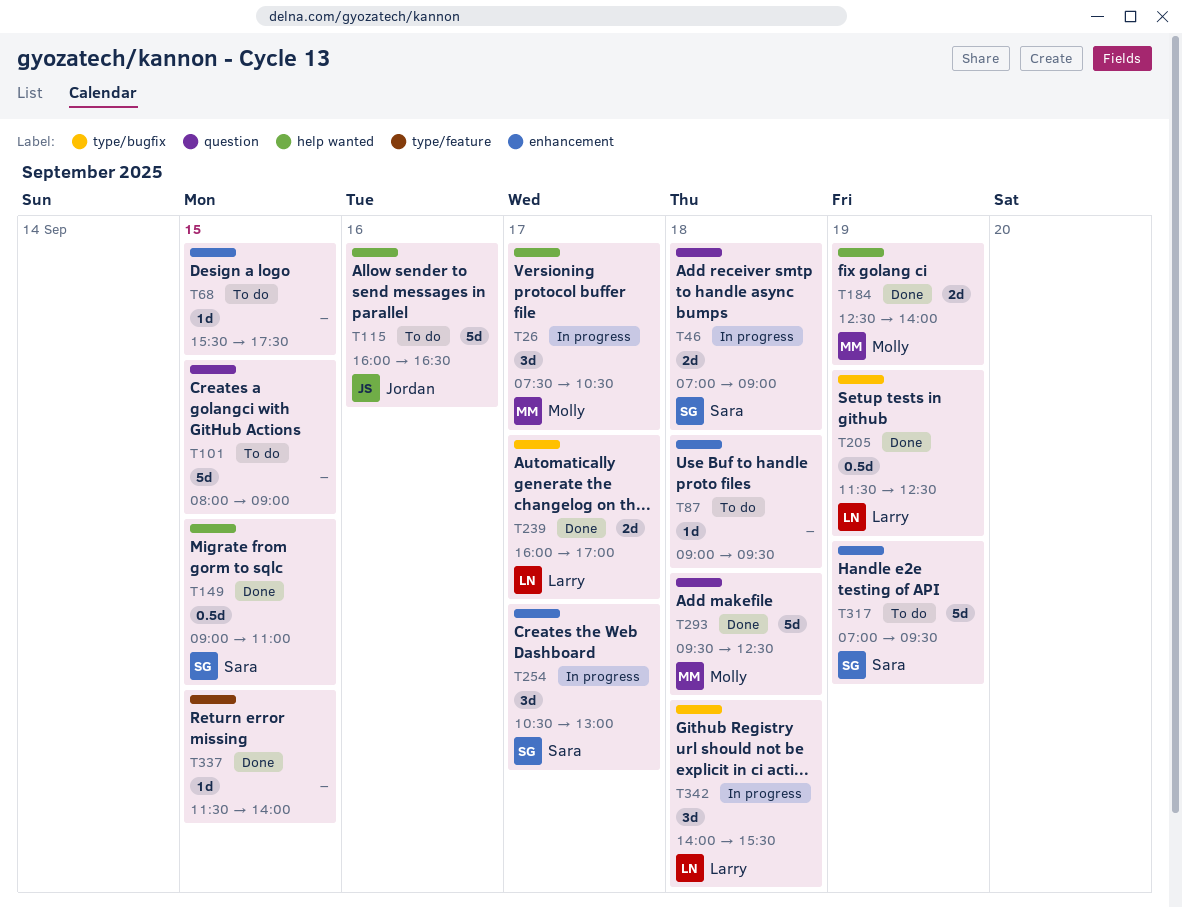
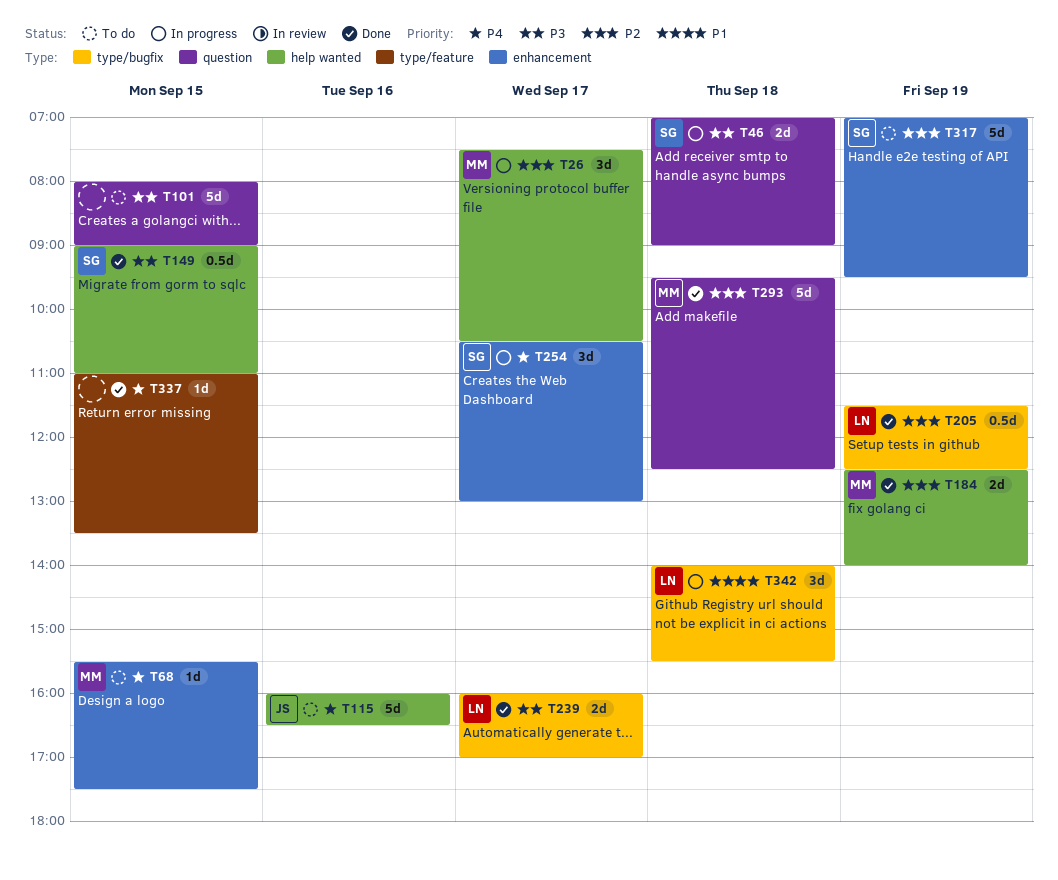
T68, owner: none -> Molly
T87: present -> none
T337, begins: 11:30 -> 11:00
T337, ends: 14:00 -> 13:30

